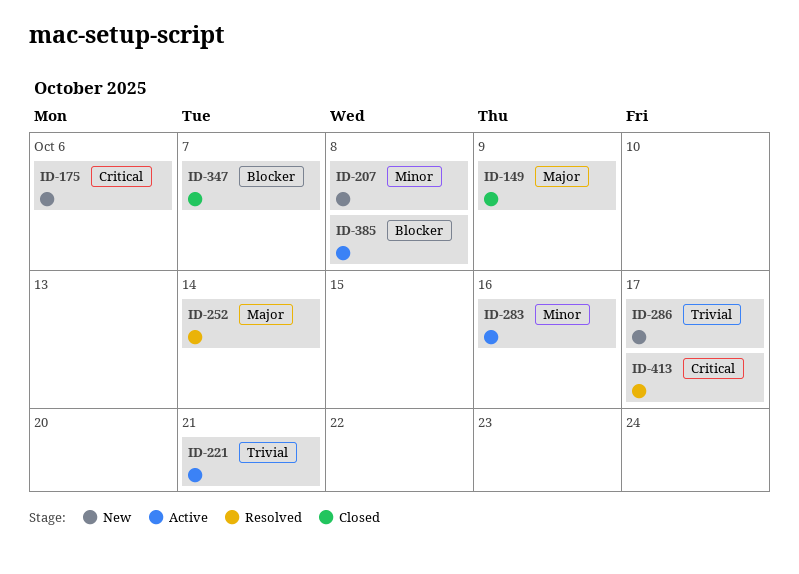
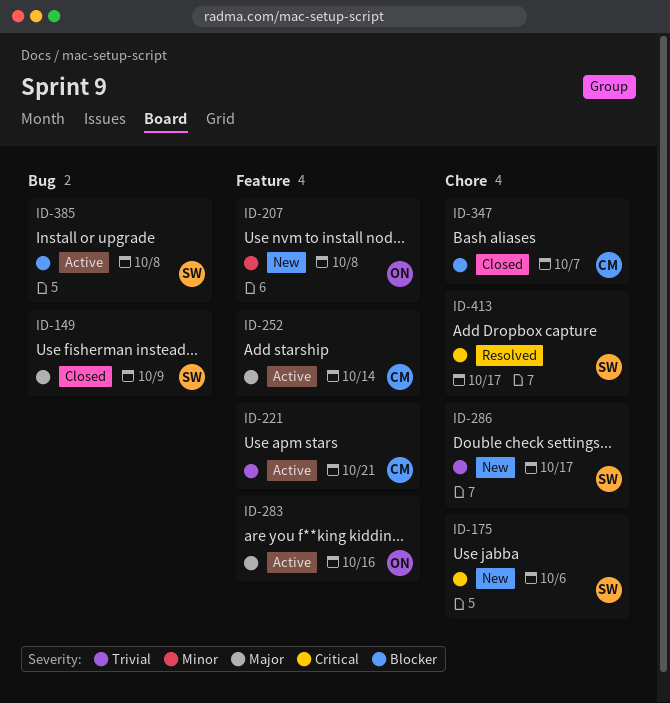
ID-252, status: Resolved -> Active
ID-283, priority: Minor -> Major

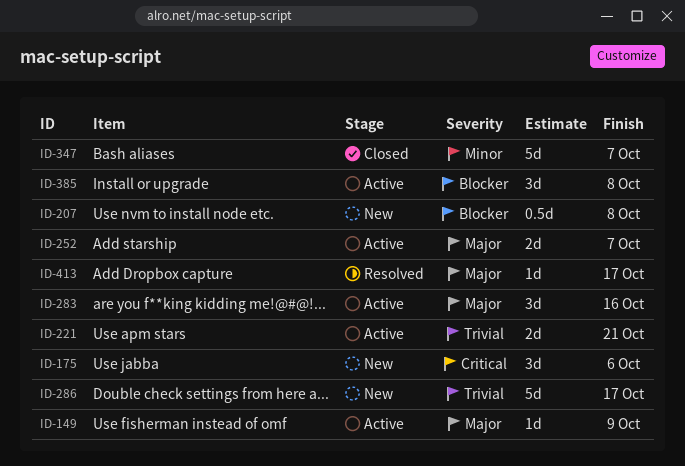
ID-149, status: Closed -> Active
ID-207, priority: Minor -> Blocker
ID-252, due: Oct 14 -> Oct 7
ID-347, priority: Blocker -> Minor
ID-413, priority: Critical -> Major

